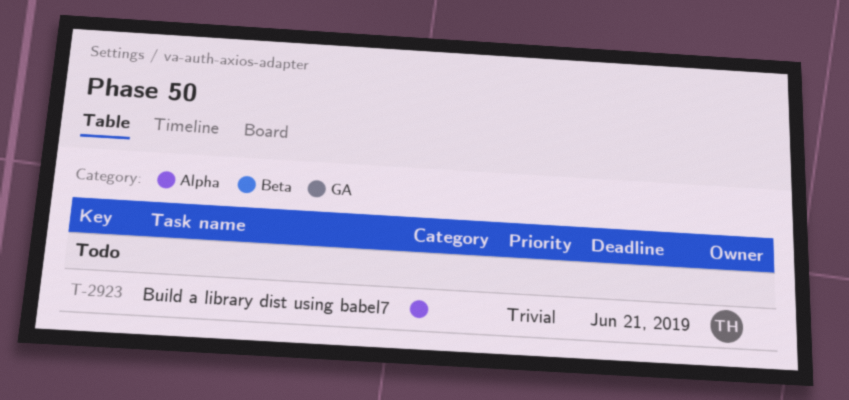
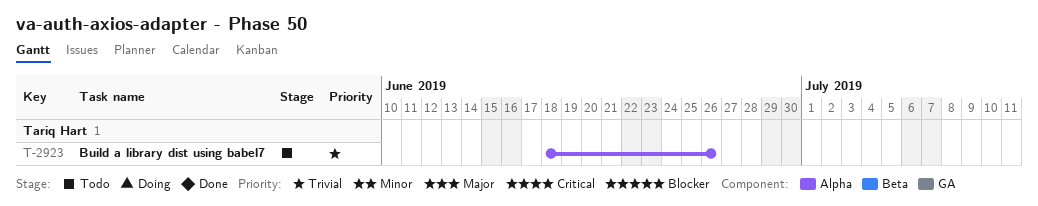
T-2923, due: Jun 21 -> Jun 26

